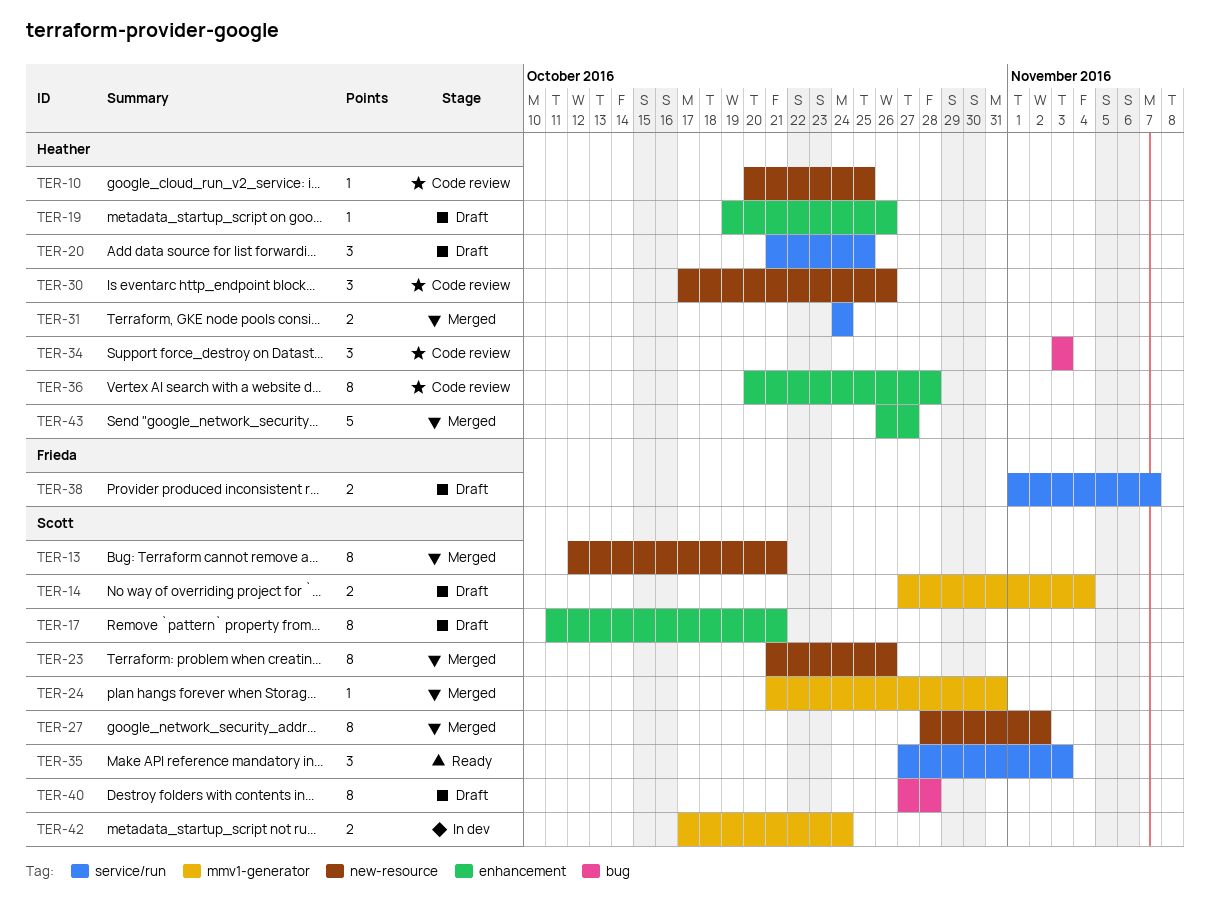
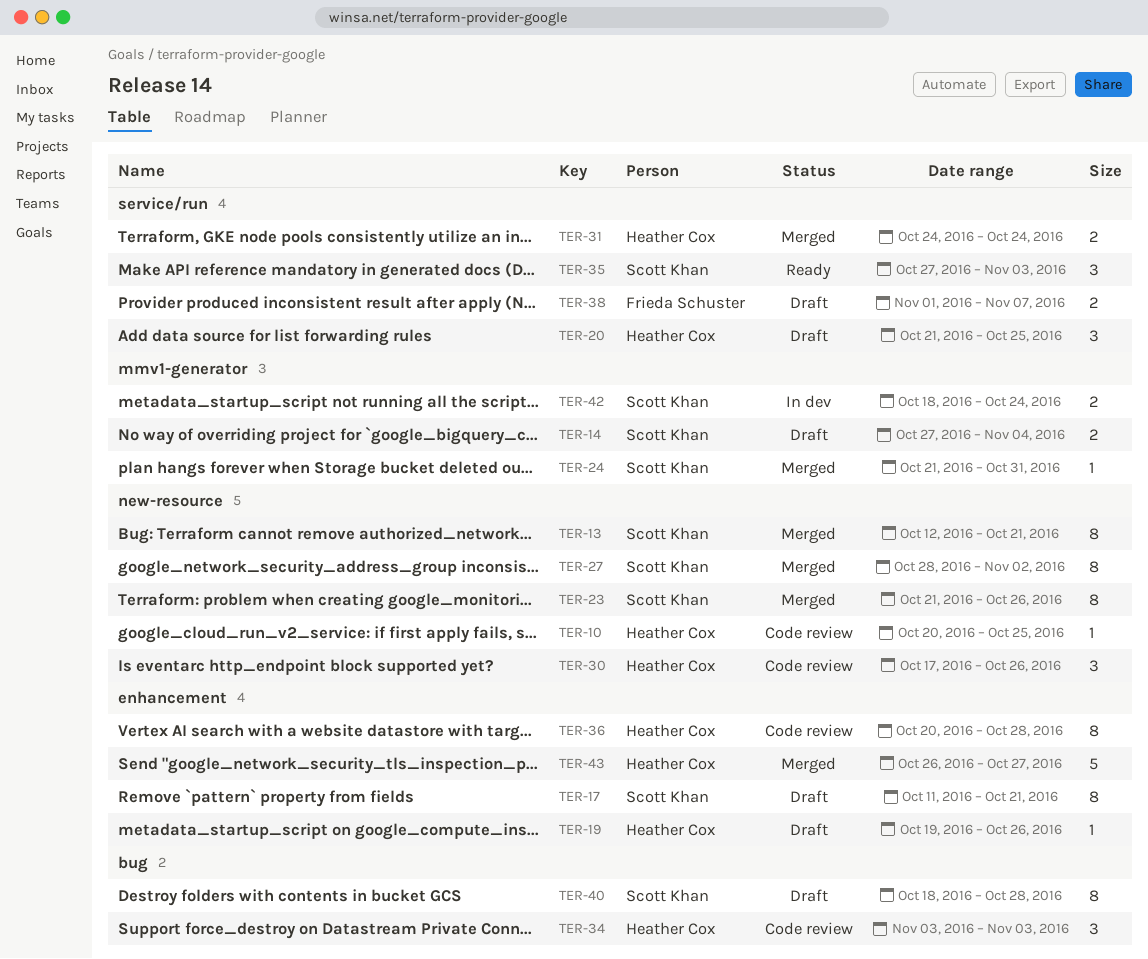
TER-40, start: Oct 27 -> Oct 18
TER-42, start: Oct 17 -> Oct 18

